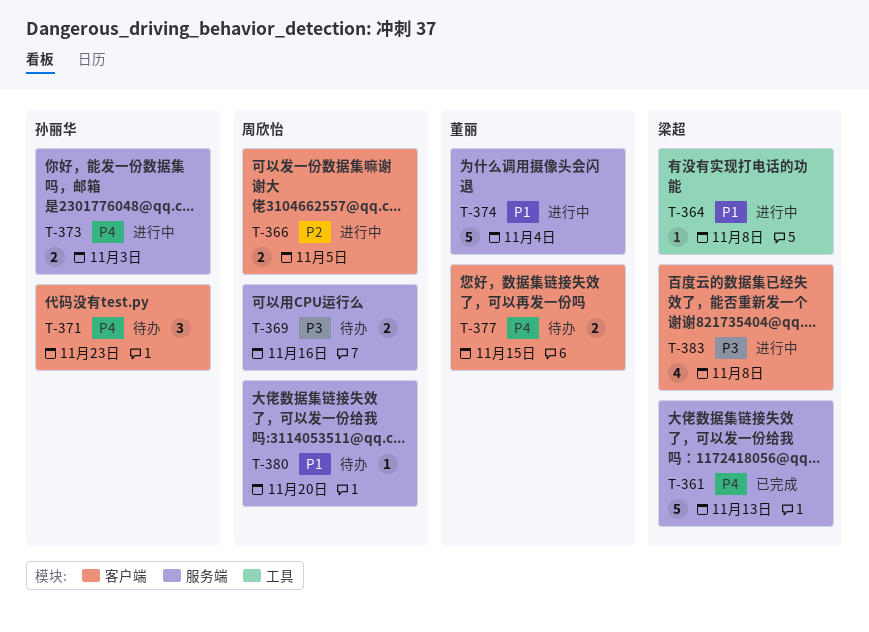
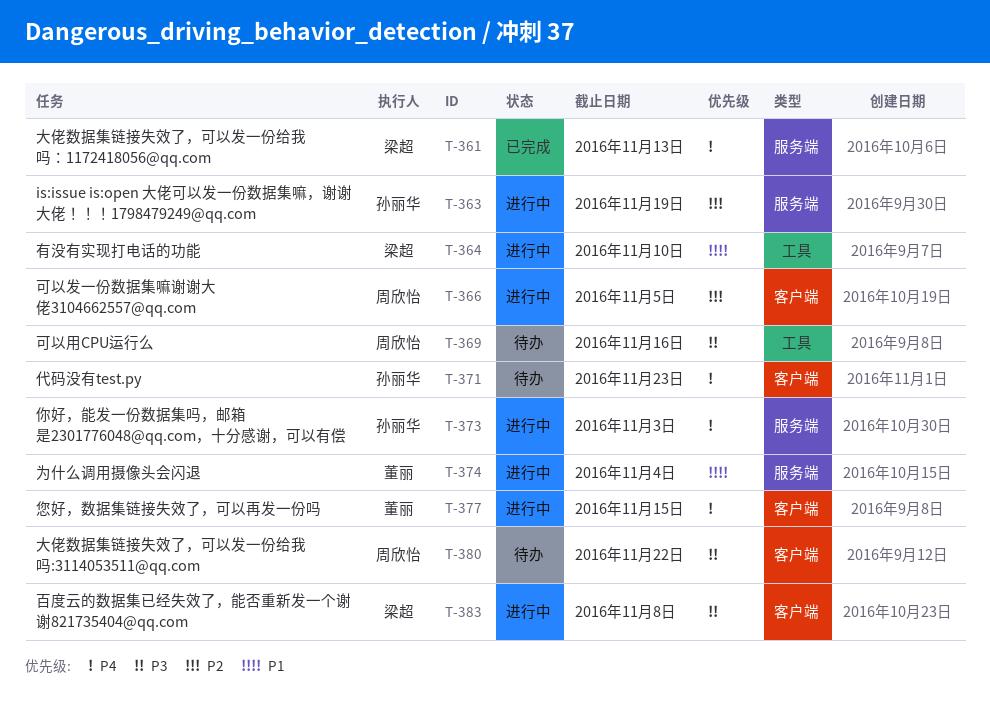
T-363: none -> present
T-364, due: Nov 8 -> Nov 10
T-369, label: 服务端 -> 工具
T-377, status: 待办 -> 进行中
T-380, priority: P1 -> P3
T-380, label: 服务端 -> 客户端
T-380, due: Nov 20 -> Nov 22

